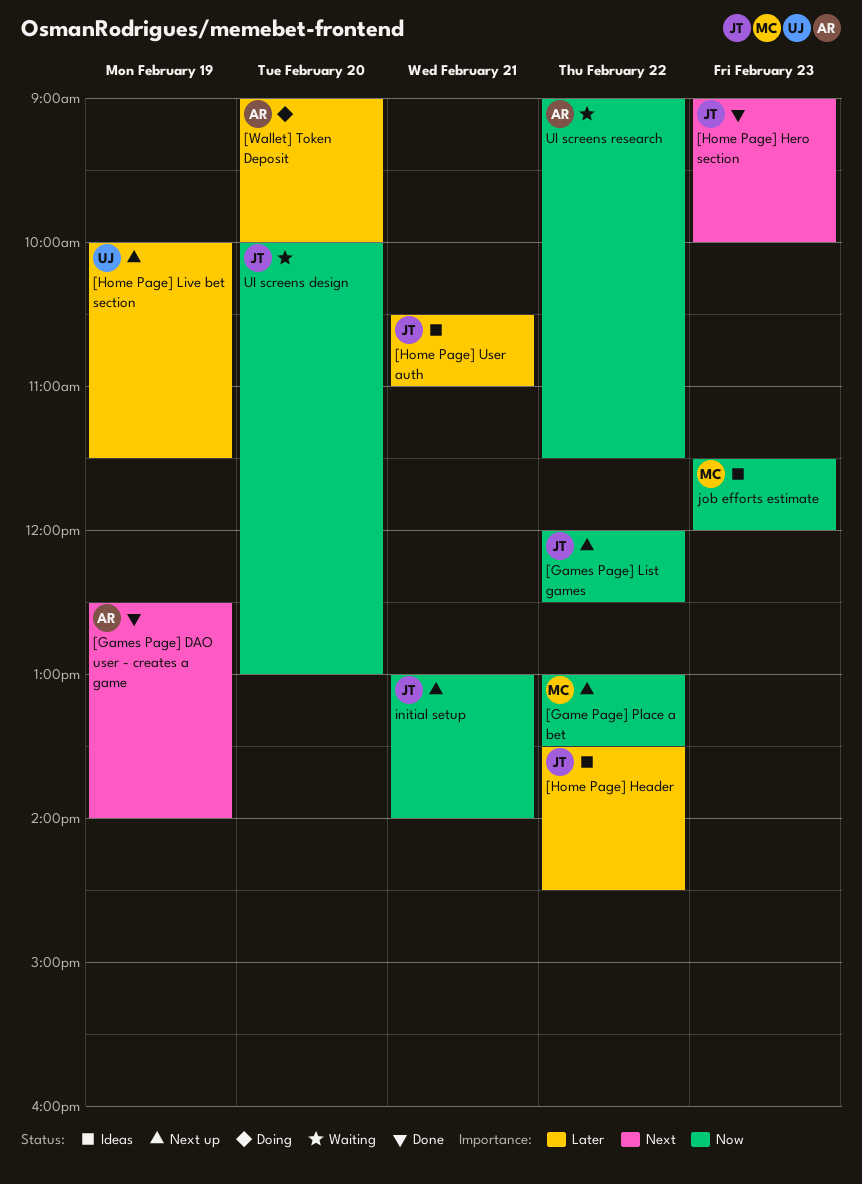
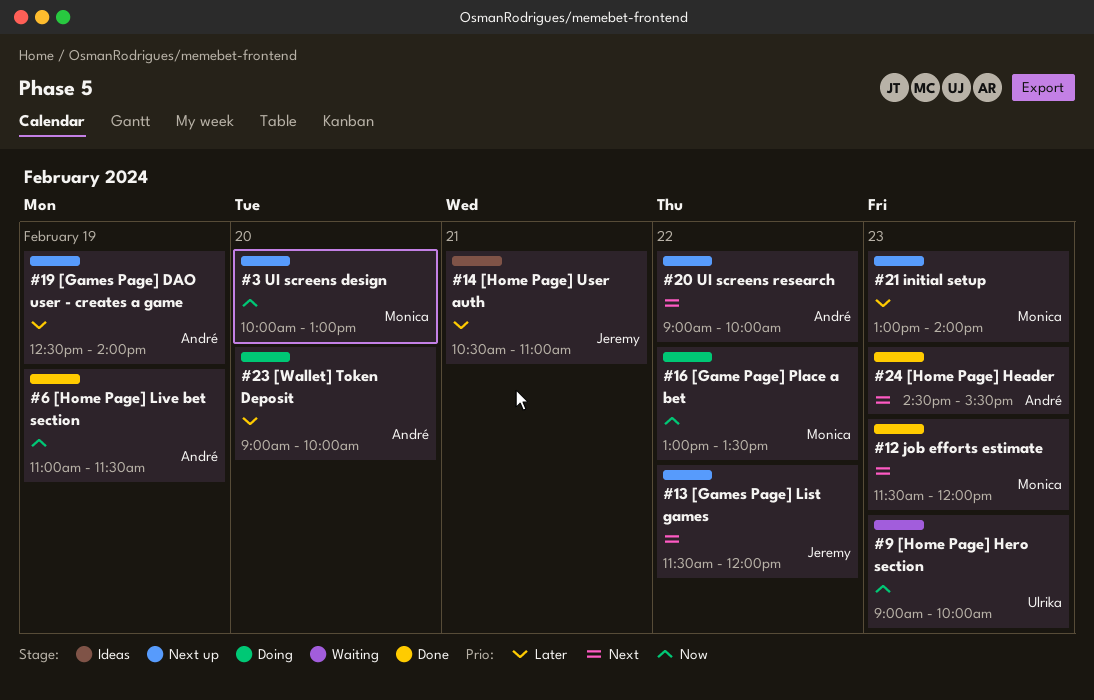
[Game Page] Place a bet, status: Next up -> Doing
[Games Page] DAO user - creates a game, status: Done -> Next up
[Games Page] DAO user - creates a game, priority: Next -> Later
[Games Page] List games, priority: Now -> Next
[Games Page] List games, begins: 12:00 -> 11:30
[Games Page] List games, ends: 12:30 -> 12:00
[Home Page] Header, status: Ideas -> Done
[Home Page] Header, owner: Jeremy -> André
[Home Page] Header, priority: Later -> Next
[Home Page] Header, day: Feb 22 -> Feb 23
[Home Page] Header, begins: 13:30 -> 14:30
[Home Page] Header, ends: 14:30 -> 15:30
[Home Page] Hero section, status: Done -> Waiting
[Home Page] Hero section, owner: Jeremy -> Ulrika
[Home Page] Hero section, priority: Next -> Now
[Home Page] Live bet section, status: Next up -> Done
[Home Page] Live bet section, owner: Ulrika -> André
[Home Page] Live bet section, priority: Later -> Now
[Home Page] Live bet section, begins: 10:00 -> 11:00
initial setup, owner: Jeremy -> Monica
initial setup, priority: Now -> Later
initial setup, day: Feb 21 -> Feb 23
job efforts estimate, status: Ideas -> Done
job efforts estimate, priority: Now -> Next
UI screens design, status: Waiting -> Next up
UI screens design, owner: Jeremy -> Monica
UI screens research, status: Waiting -> Next up
UI screens research, priority: Now -> Next
UI screens research, ends: 11:30 -> 10:00

